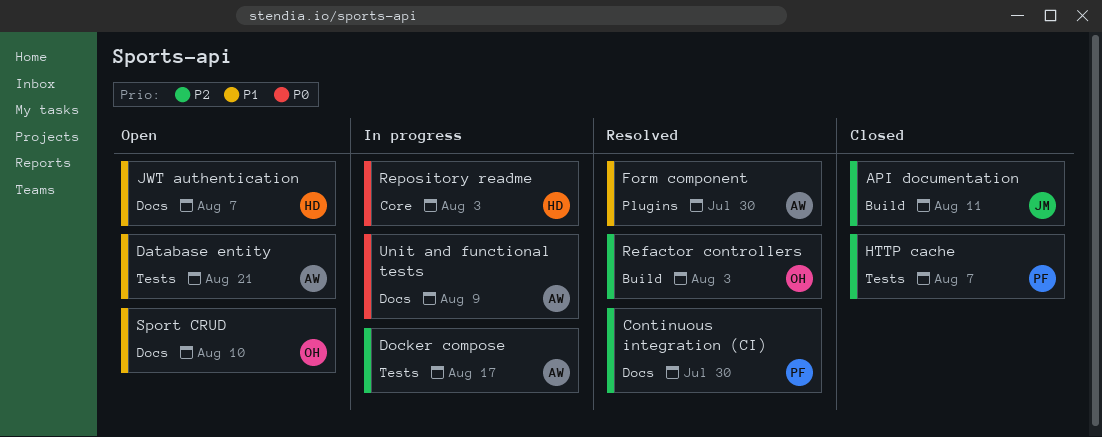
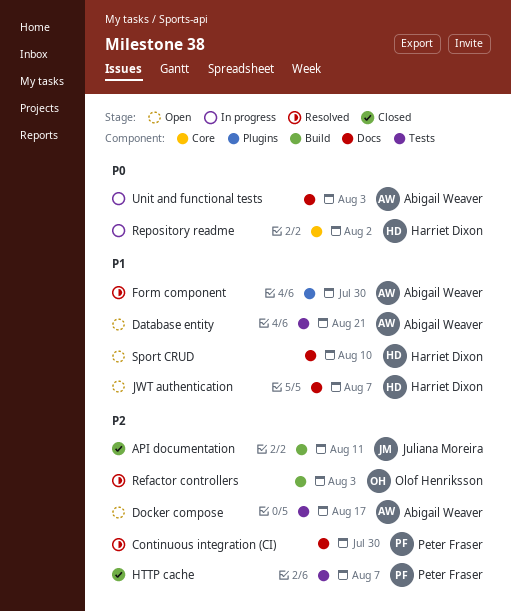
Docker compose, status: In progress -> Open
Repository readme, due: Aug 3 -> Aug 2
Sport CRUD, owner: Olof Henriksson -> Harriet Dixon
Unit and functional tests, due: Aug 9 -> Aug 3

